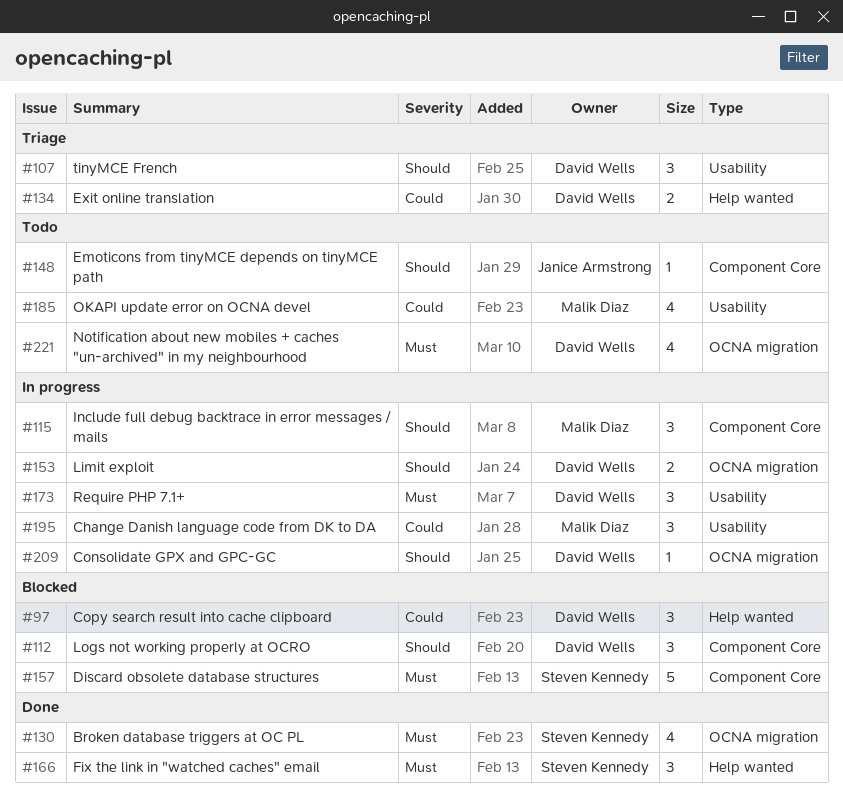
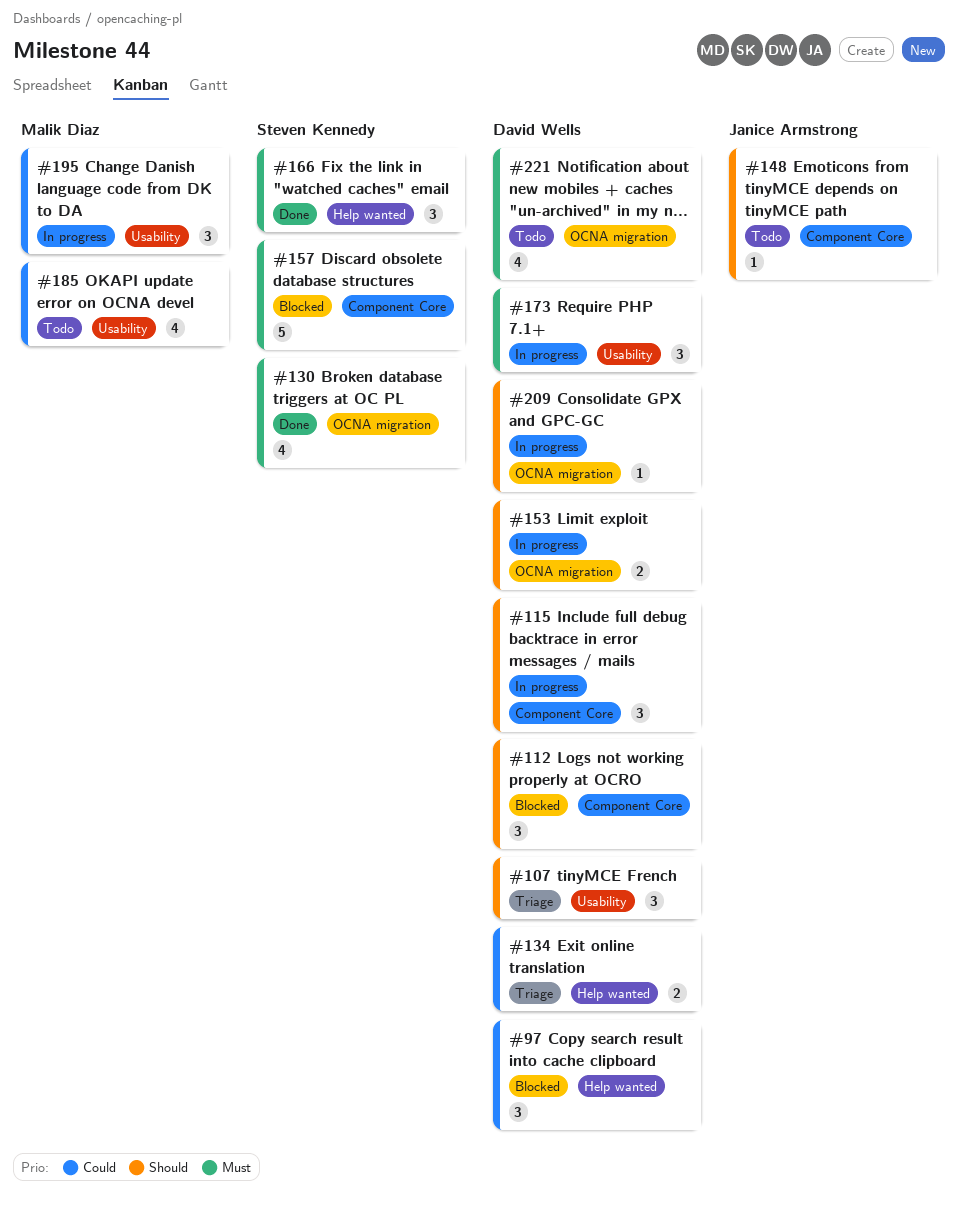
#115, owner: Malik Diaz -> David Wells

